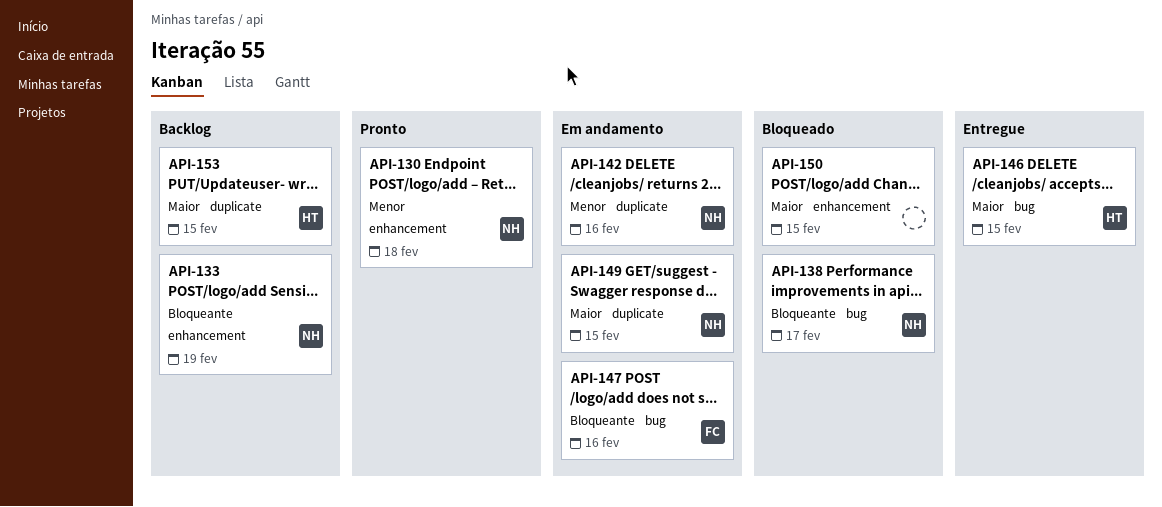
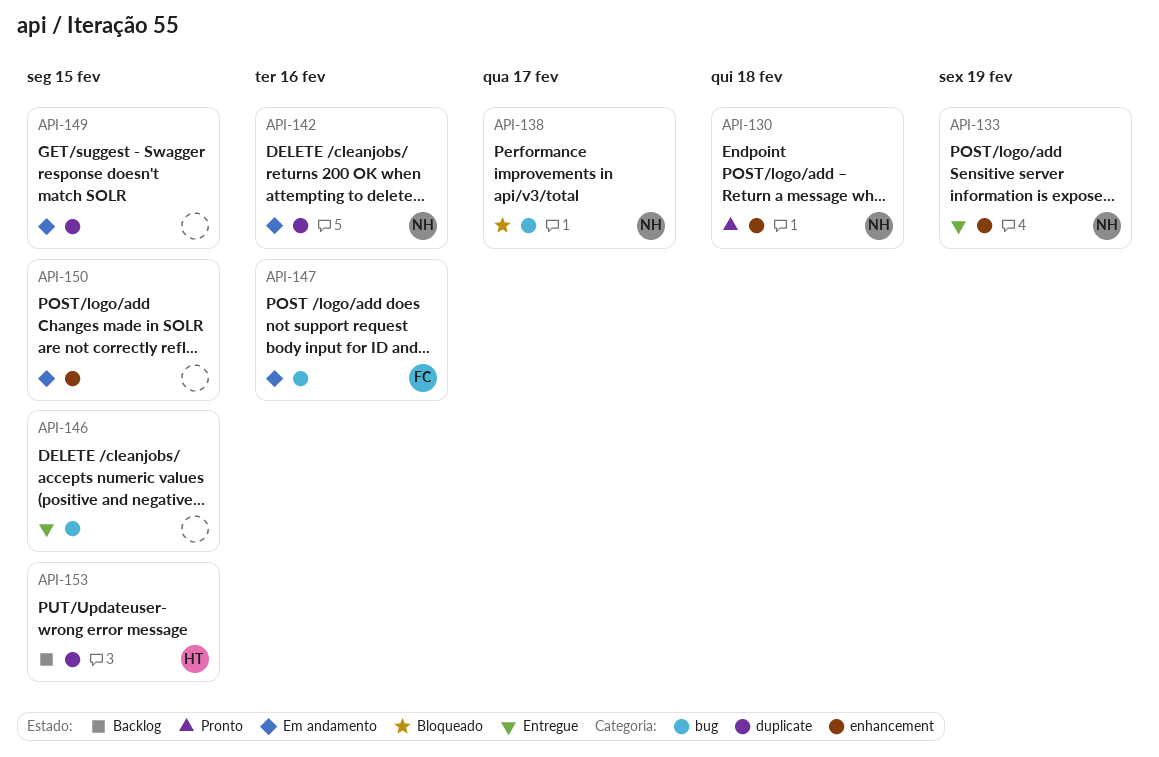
API-133, status: Backlog -> Entregue
API-146, owner: HT -> none
API-149, owner: NH -> none
API-150, status: Bloqueado -> Em andamento

